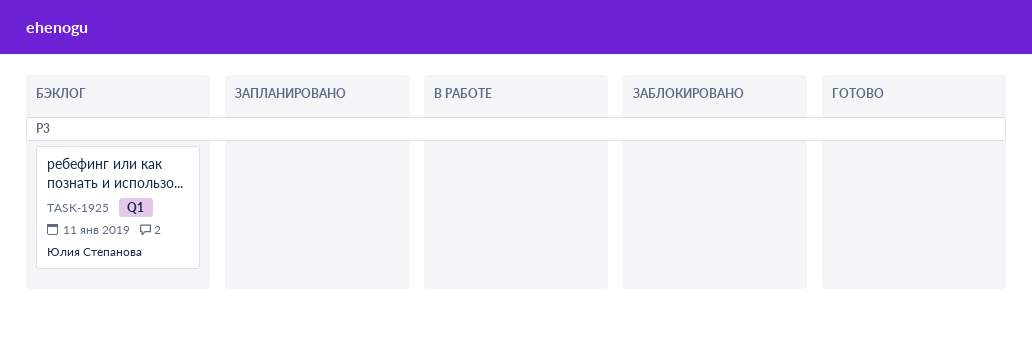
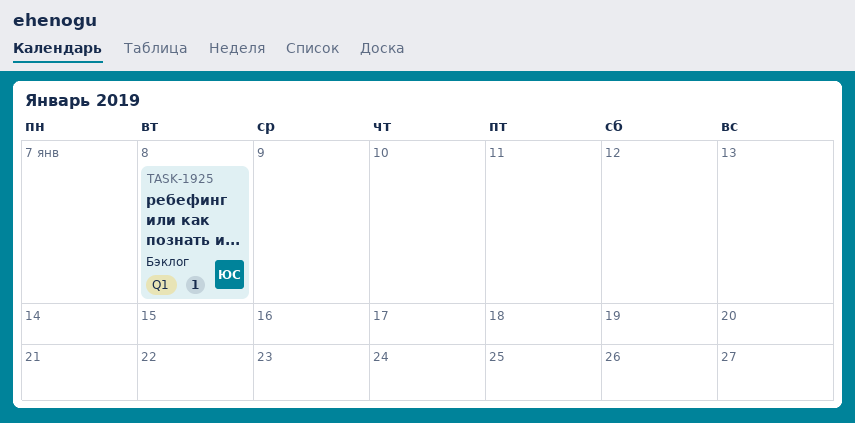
TASK-1925, due: Jan 11 -> Jan 8

